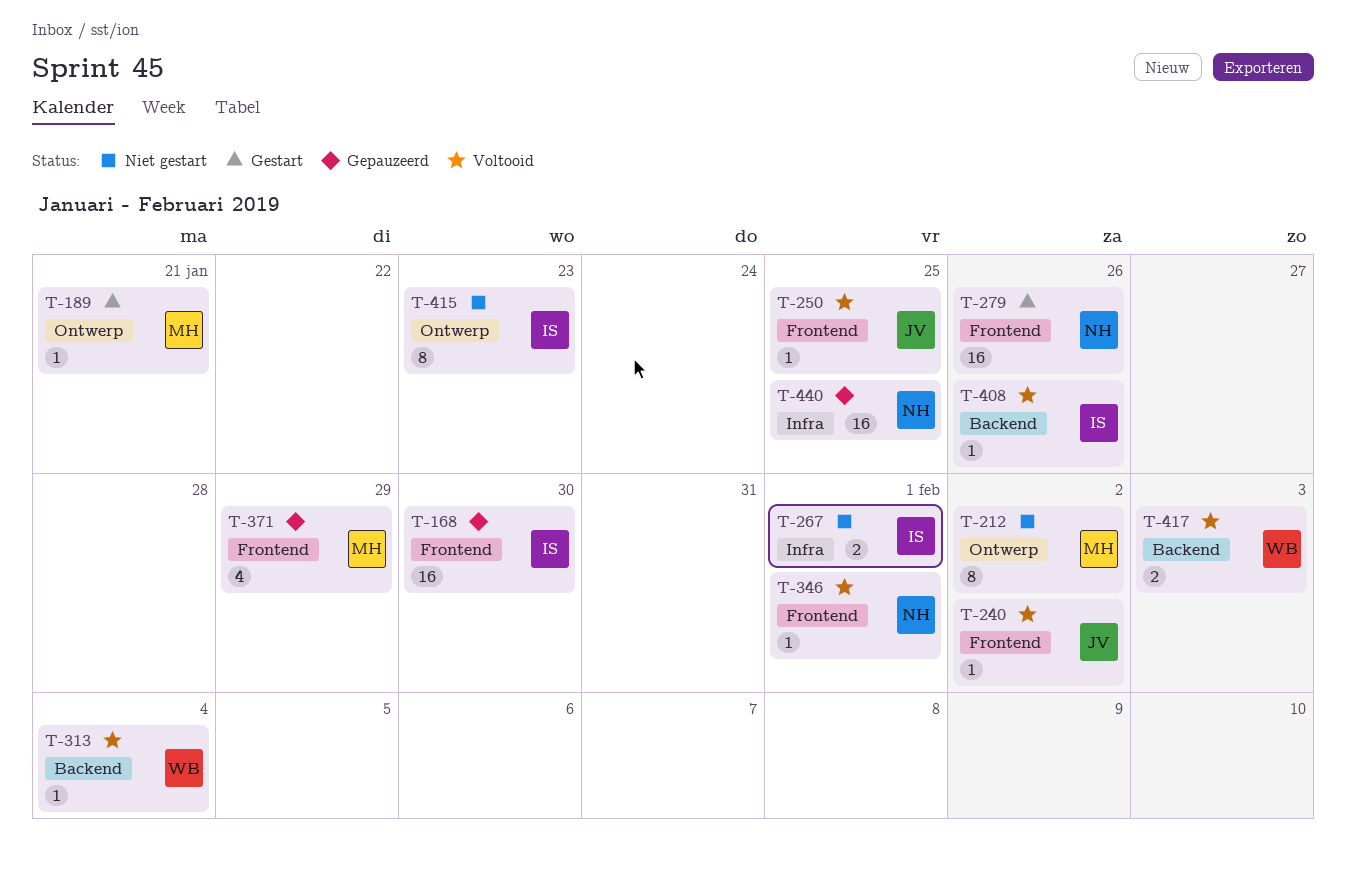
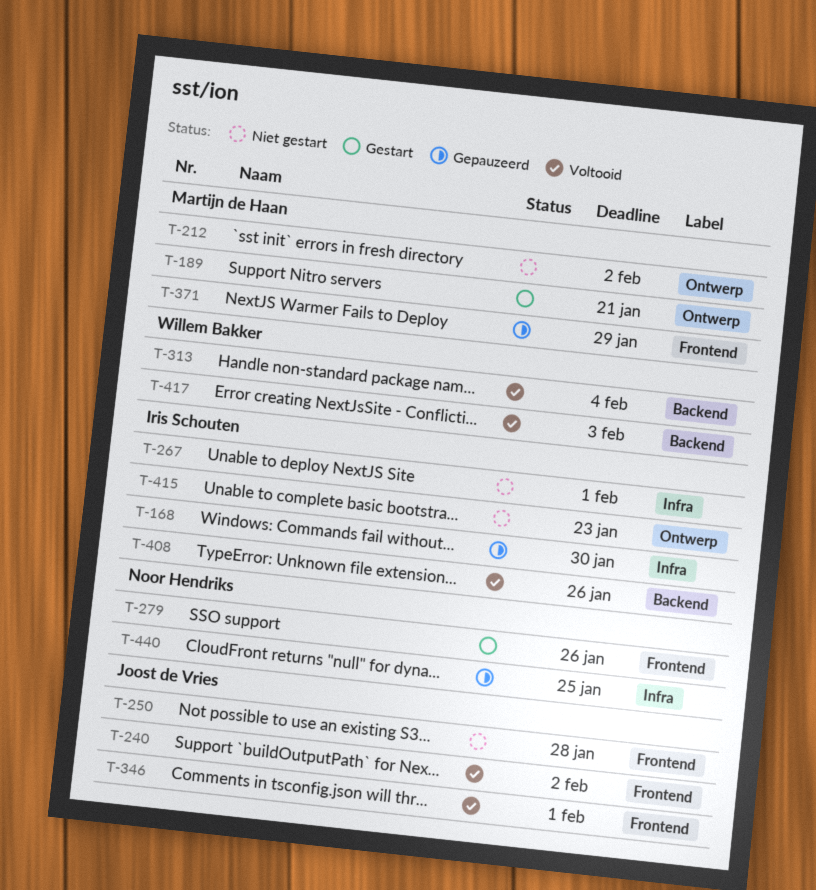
T-168, label: Frontend -> Infra
T-250, status: Voltooid -> Niet gestart
T-250, due: Jan 25 -> Jan 28
T-346, owner: Noor Hendriks -> Joost de Vries

